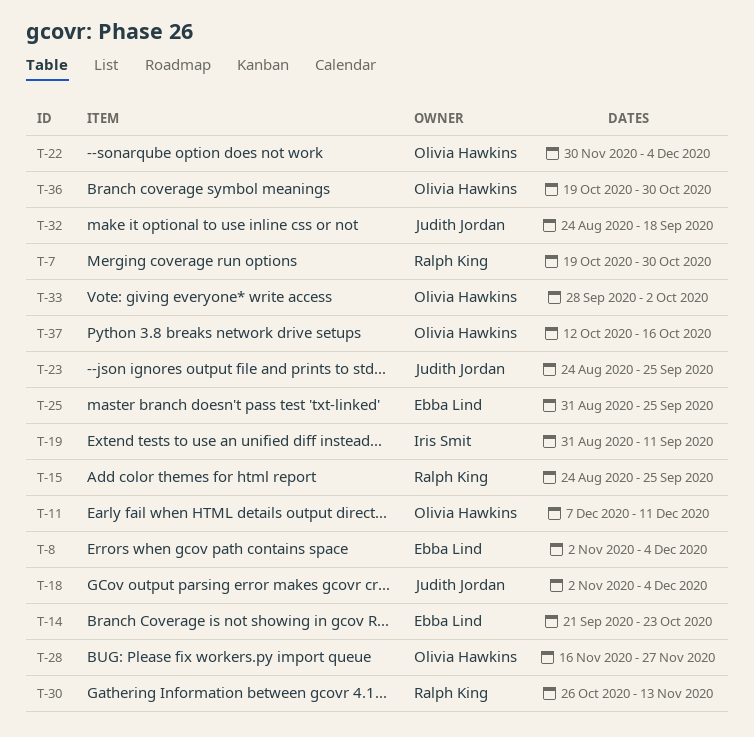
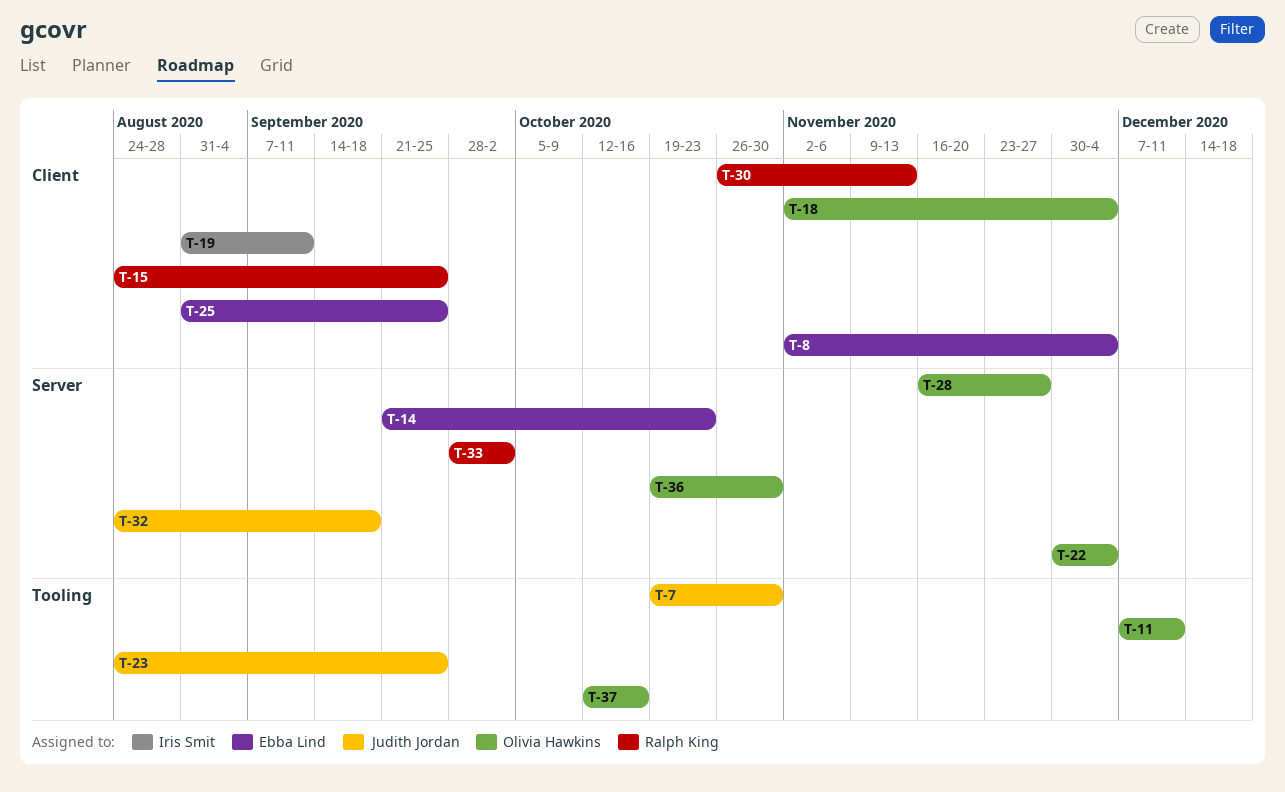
T-7, owner: Ralph King -> Judith Jordan
T-18, owner: Judith Jordan -> Olivia Hawkins
T-33, owner: Olivia Hawkins -> Ralph King

